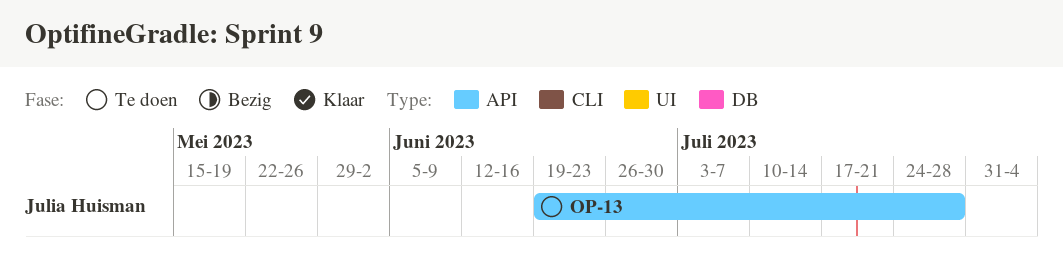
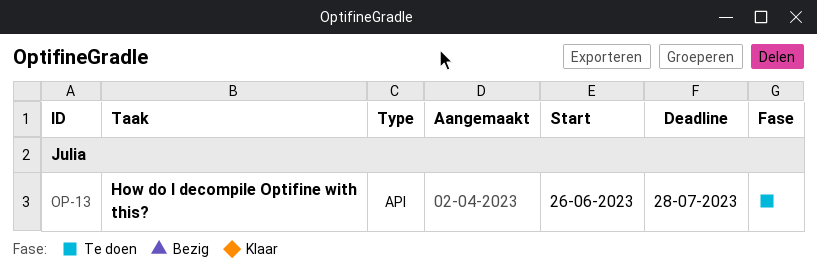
OP-13, start: Jun 19 -> Jun 26

